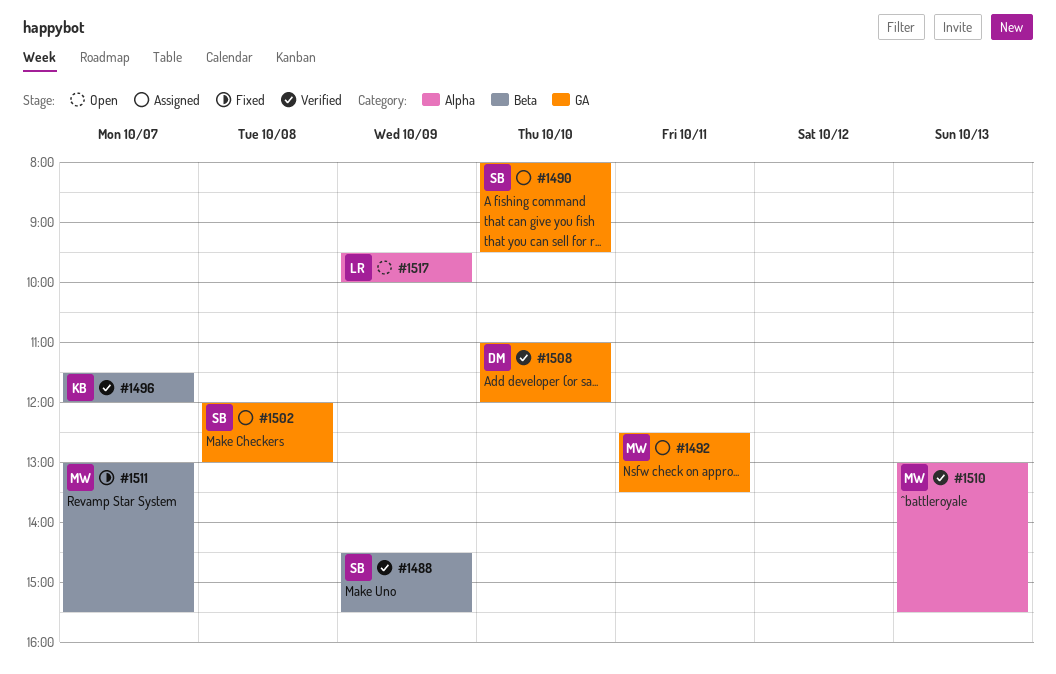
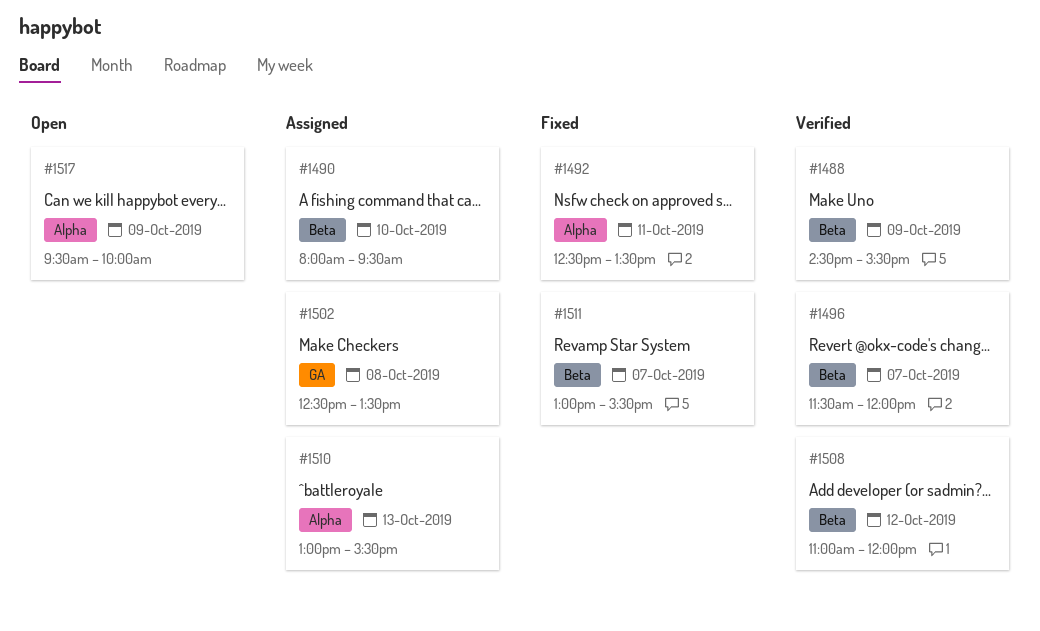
#1490, label: GA -> Beta
#1492, status: Assigned -> Fixed
#1492, label: GA -> Alpha
#1502, begins: 12:00 -> 12:30
#1502, ends: 13:00 -> 13:30
#1508, label: GA -> Beta
#1508, day: Oct 10 -> Oct 12
#1510, status: Verified -> Assigned

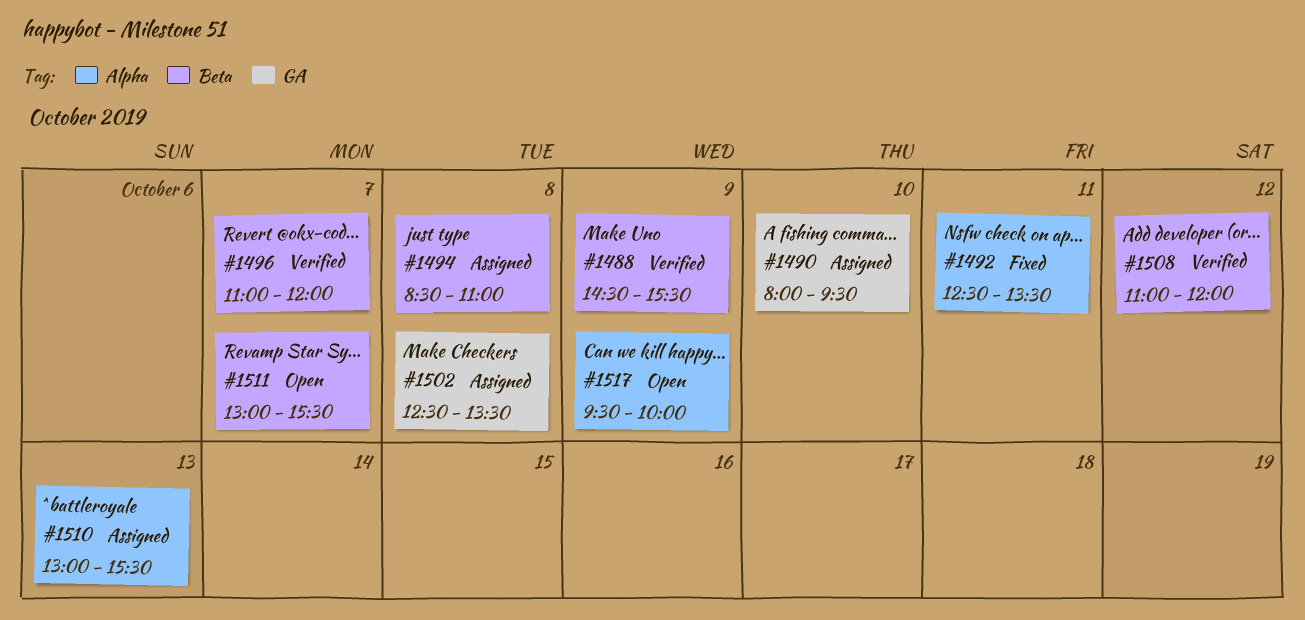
#1490, label: Beta -> GA
#1494: none -> present
#1496, begins: 11:30 -> 11:00
#1511, status: Fixed -> Open

